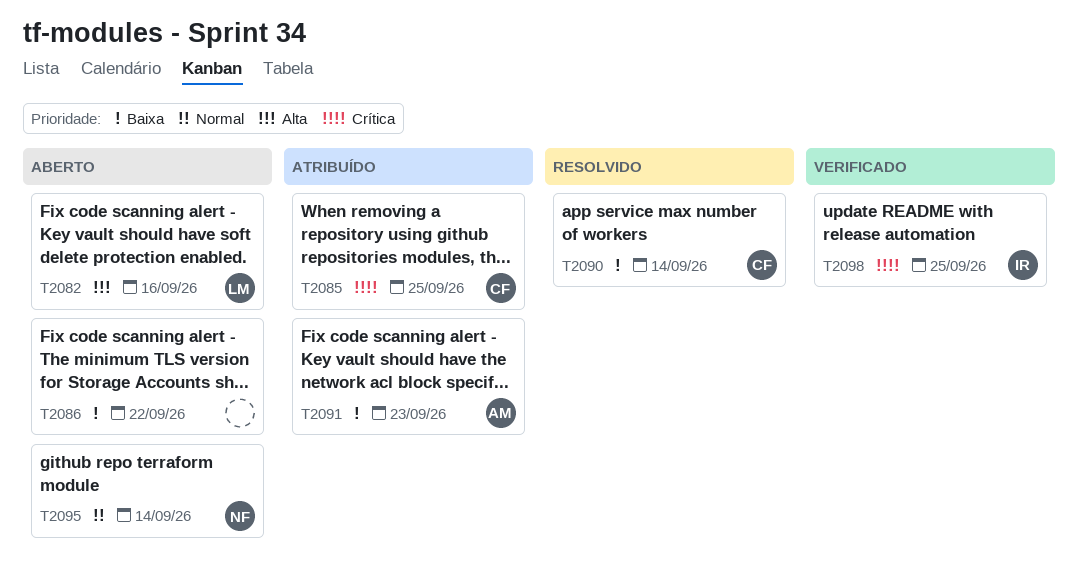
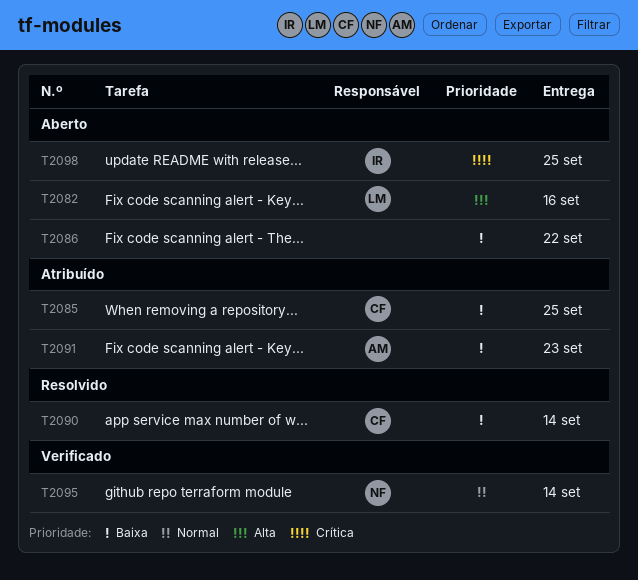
T2085, priority: Crítica -> Baixa
T2095, status: Aberto -> Verificado
T2098, status: Verificado -> Aberto

